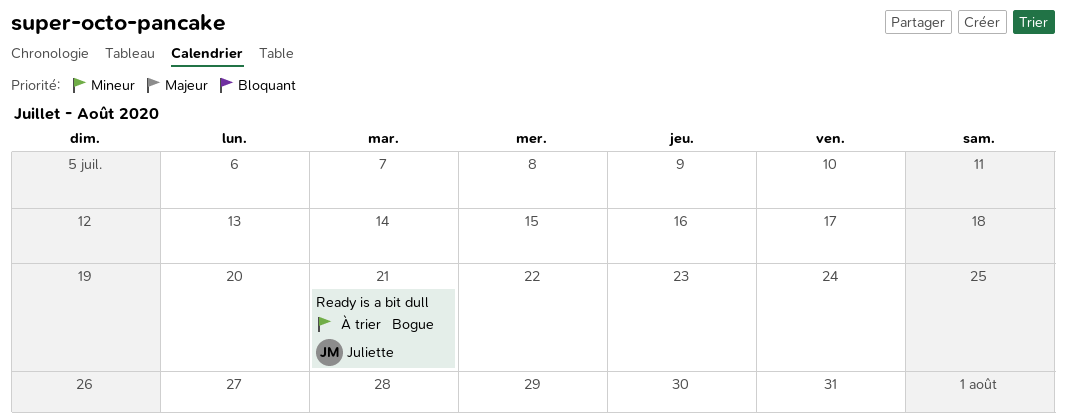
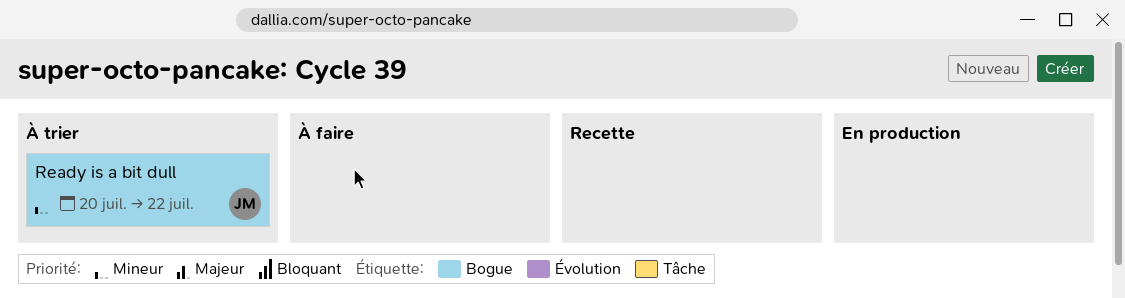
Ready is a bit dull, due: Jul 21 -> Jul 22

